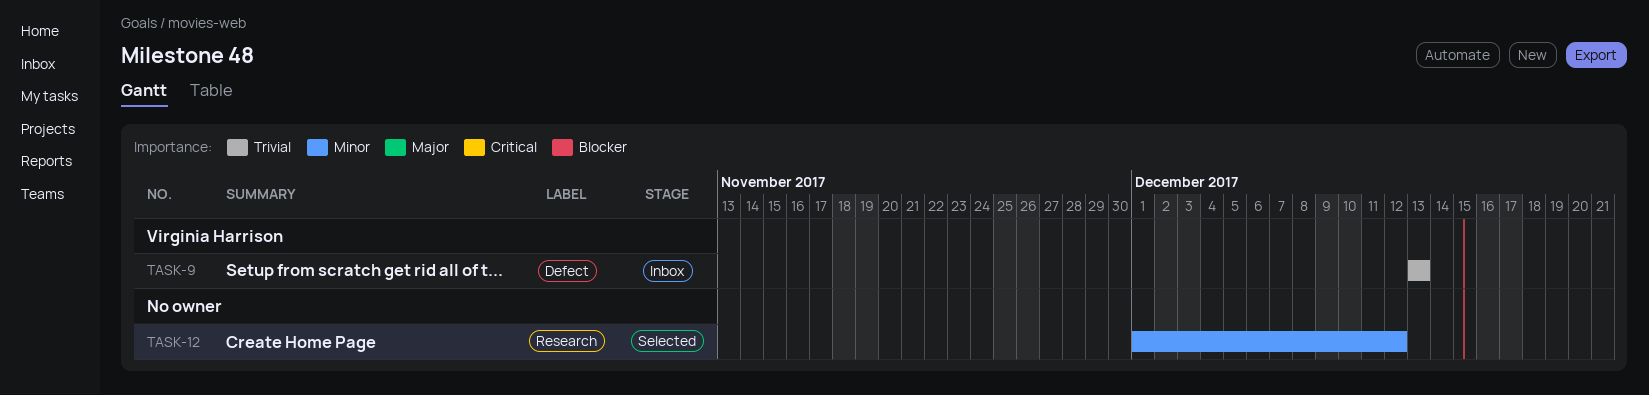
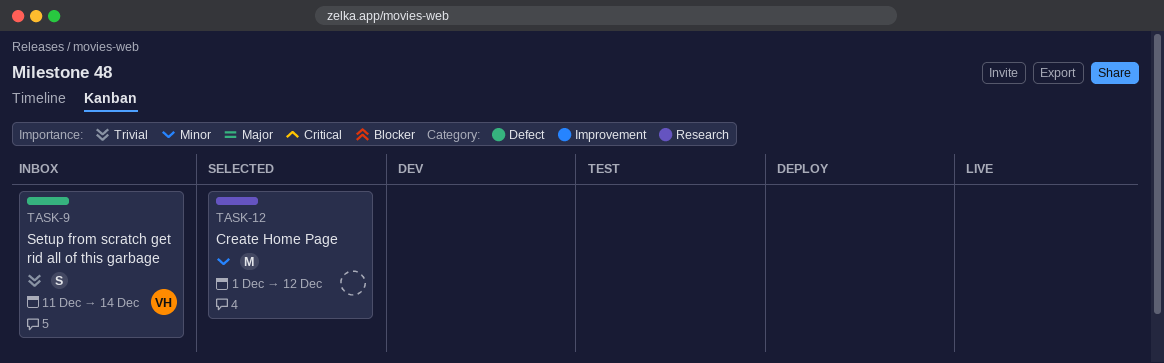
TASK-9, start: Dec 13 -> Dec 11
TASK-9, due: Dec 13 -> Dec 14

